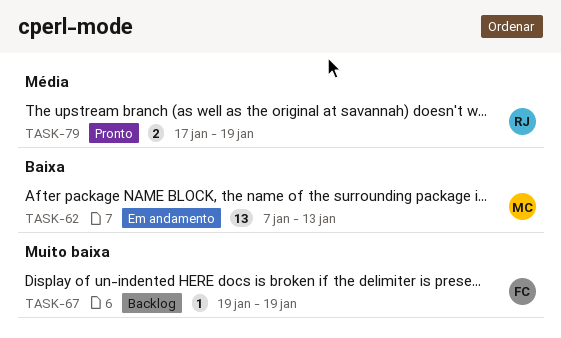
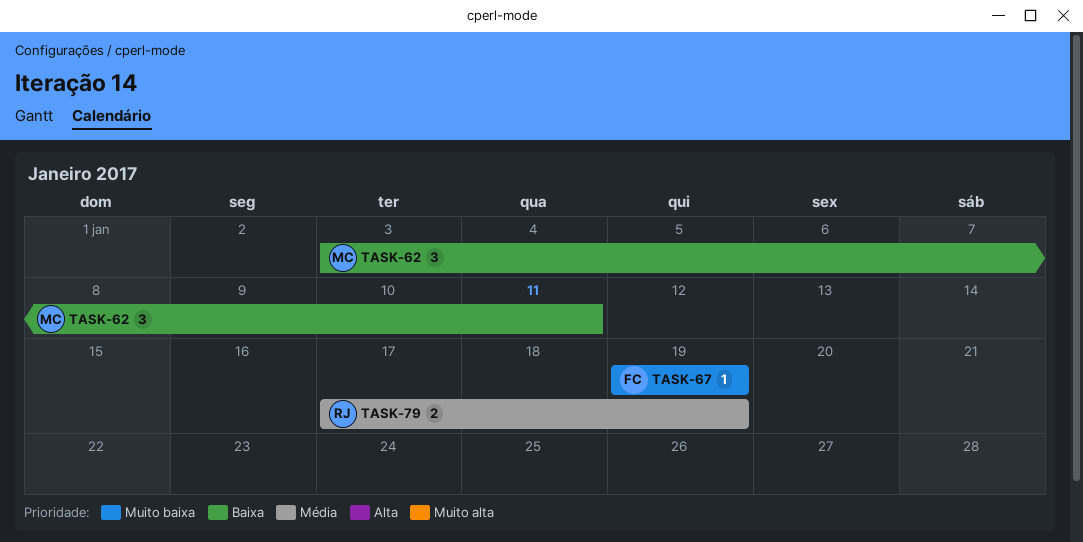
TASK-62, estimate: 13 -> 3
TASK-62, start: Jan 7 -> Jan 3
TASK-62, due: Jan 13 -> Jan 11

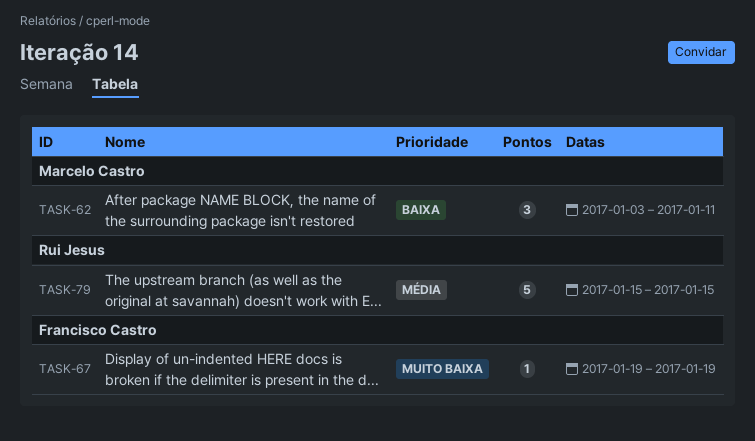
TASK-79, estimate: 2 -> 5
TASK-79, start: Jan 17 -> Jan 15
TASK-79, due: Jan 19 -> Jan 15

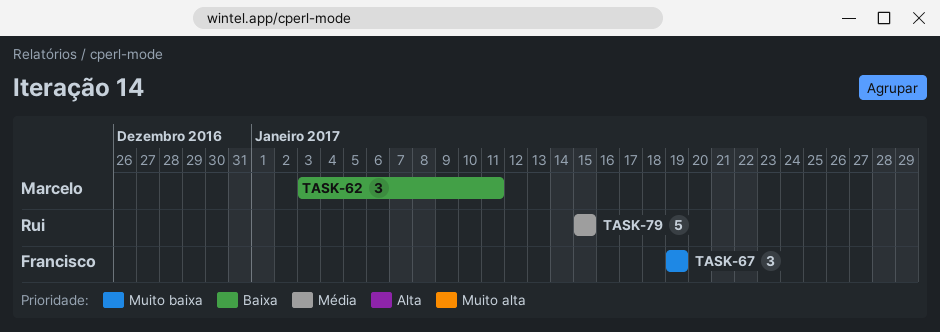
TASK-67, estimate: 1 -> 3

